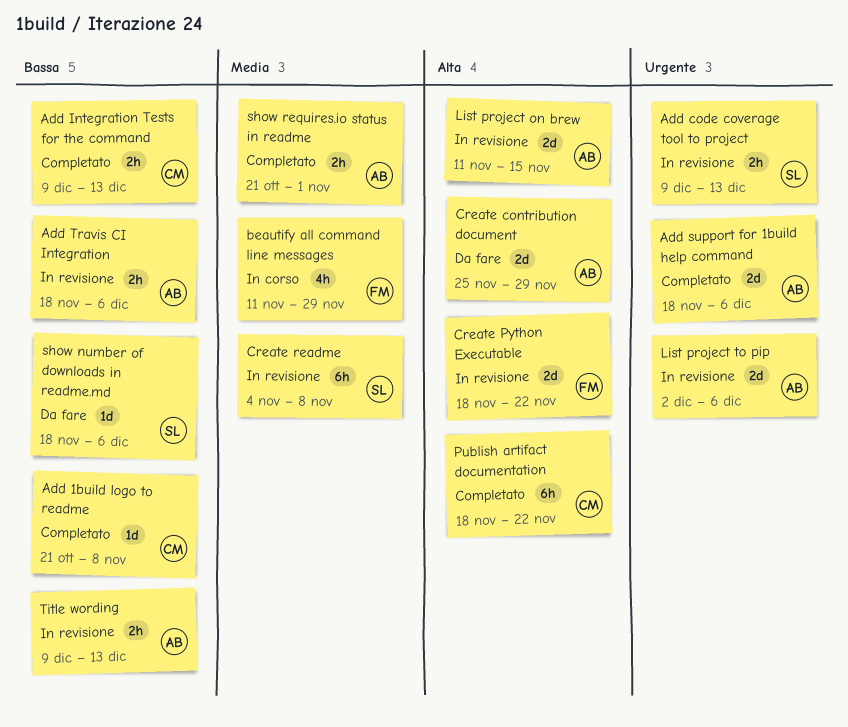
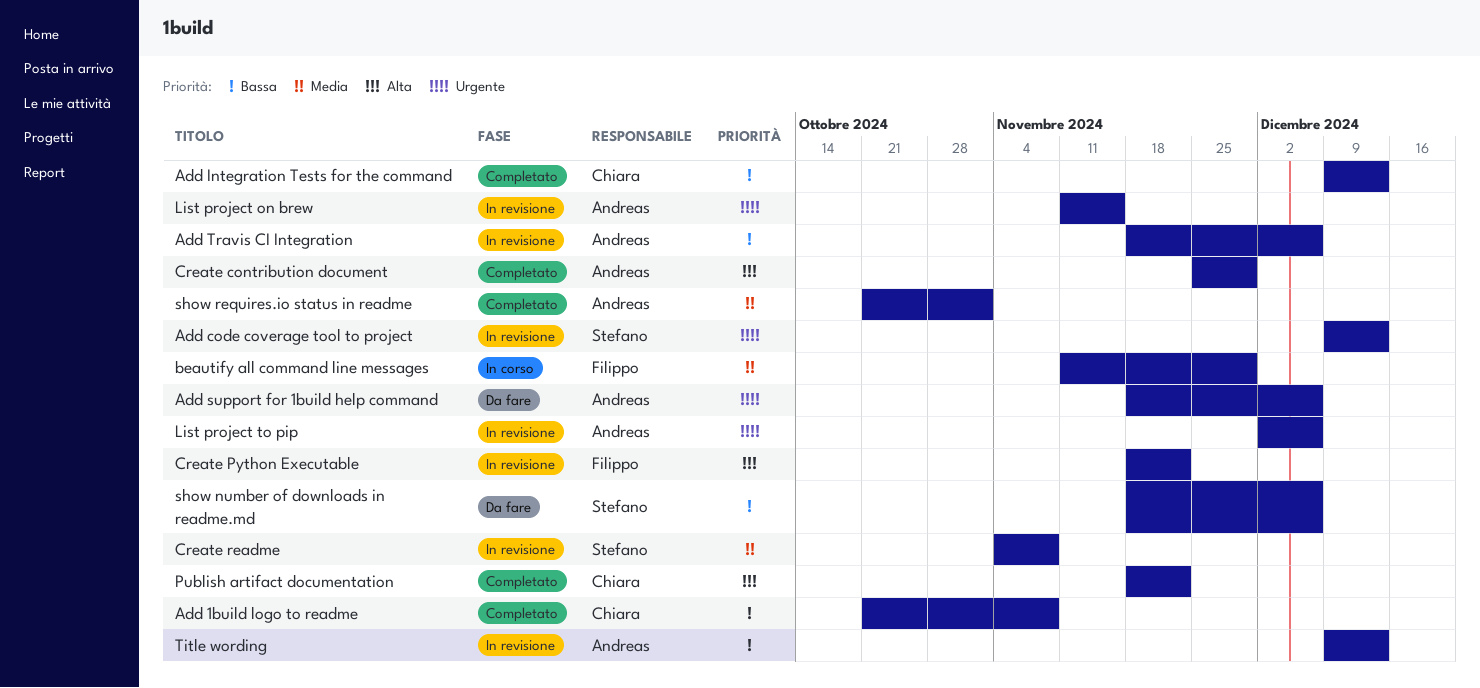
Add support for 1build help command, status: Completato -> Da fare
Create contribution document, status: Da fare -> Completato
List project on brew, priority: Alta -> Urgente

